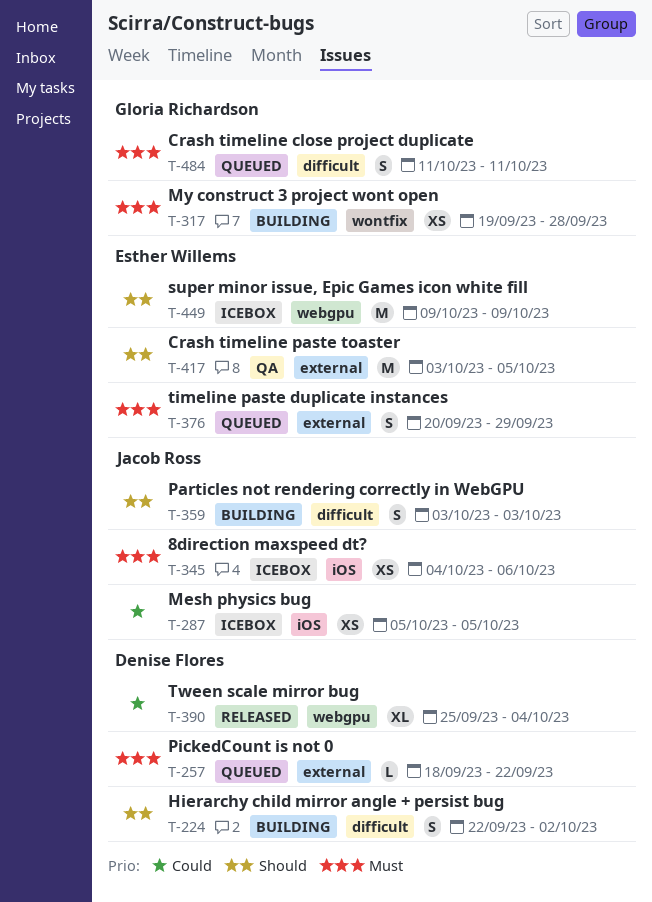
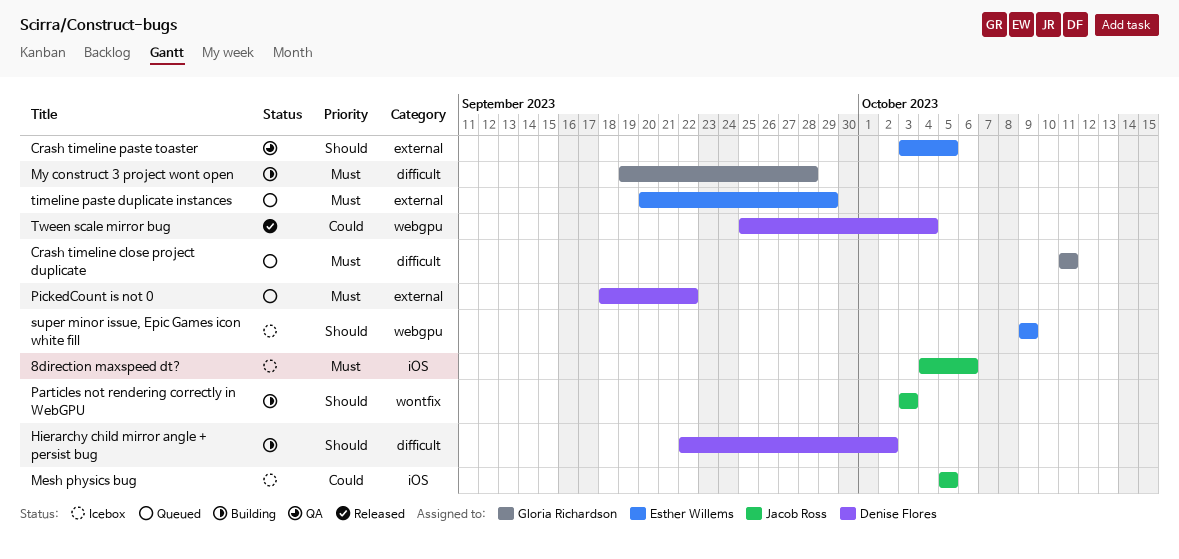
My construct 3 project wont open, label: wontfix -> difficult
Particles not rendering correctly in WebGPU, label: difficult -> wontfix

